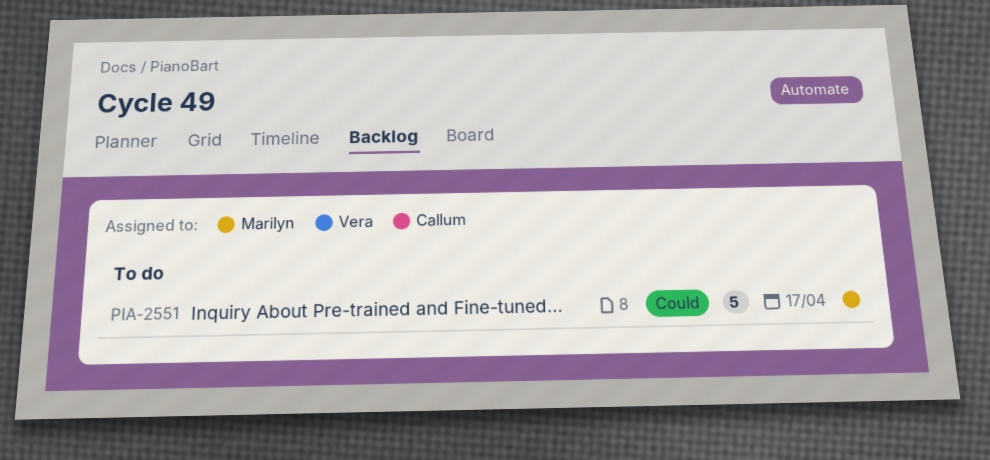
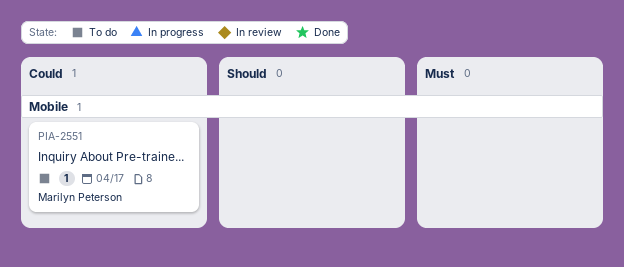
PIA-2551, estimate: 5 -> 1

